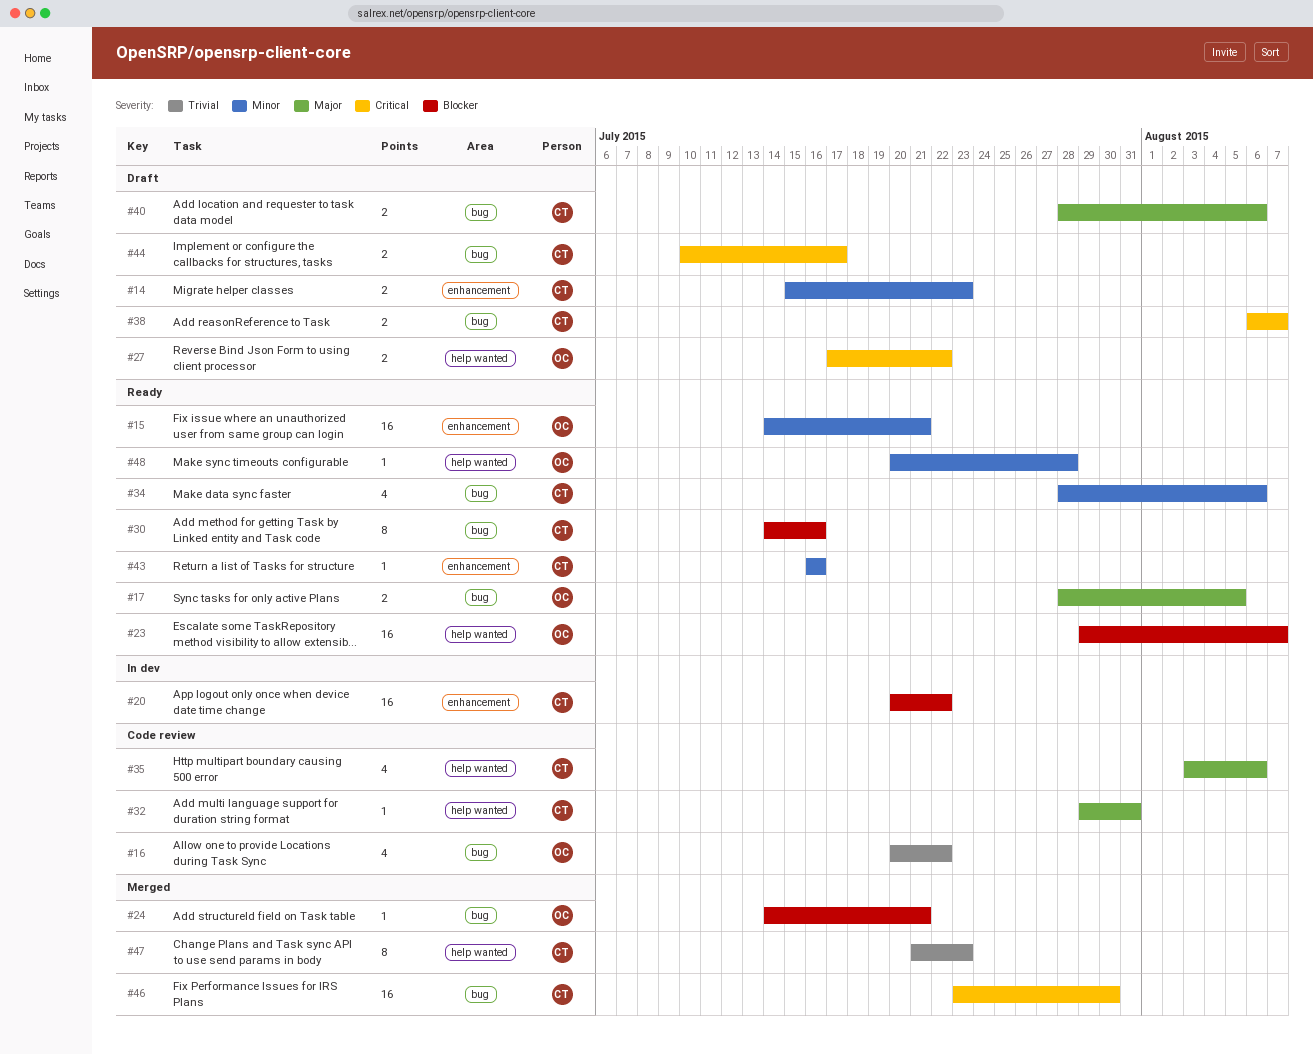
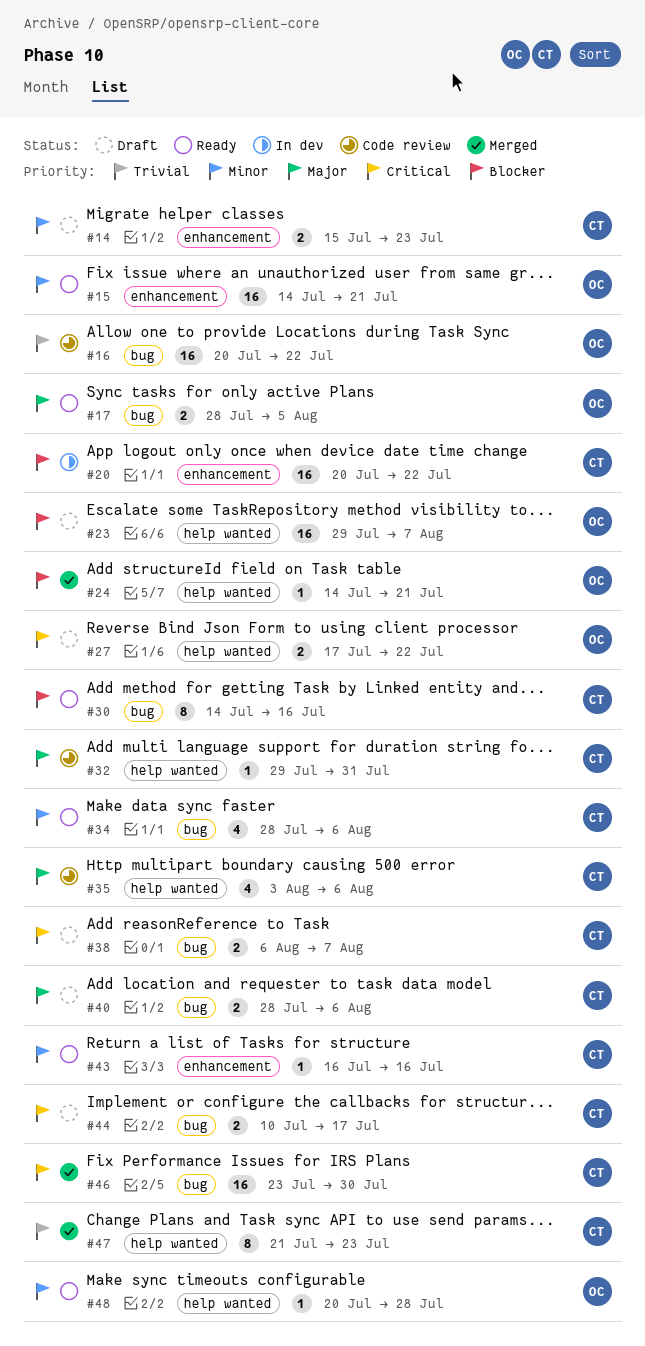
#16, estimate: 4 -> 16
#23, status: Ready -> Draft
#24, label: bug -> help wanted

